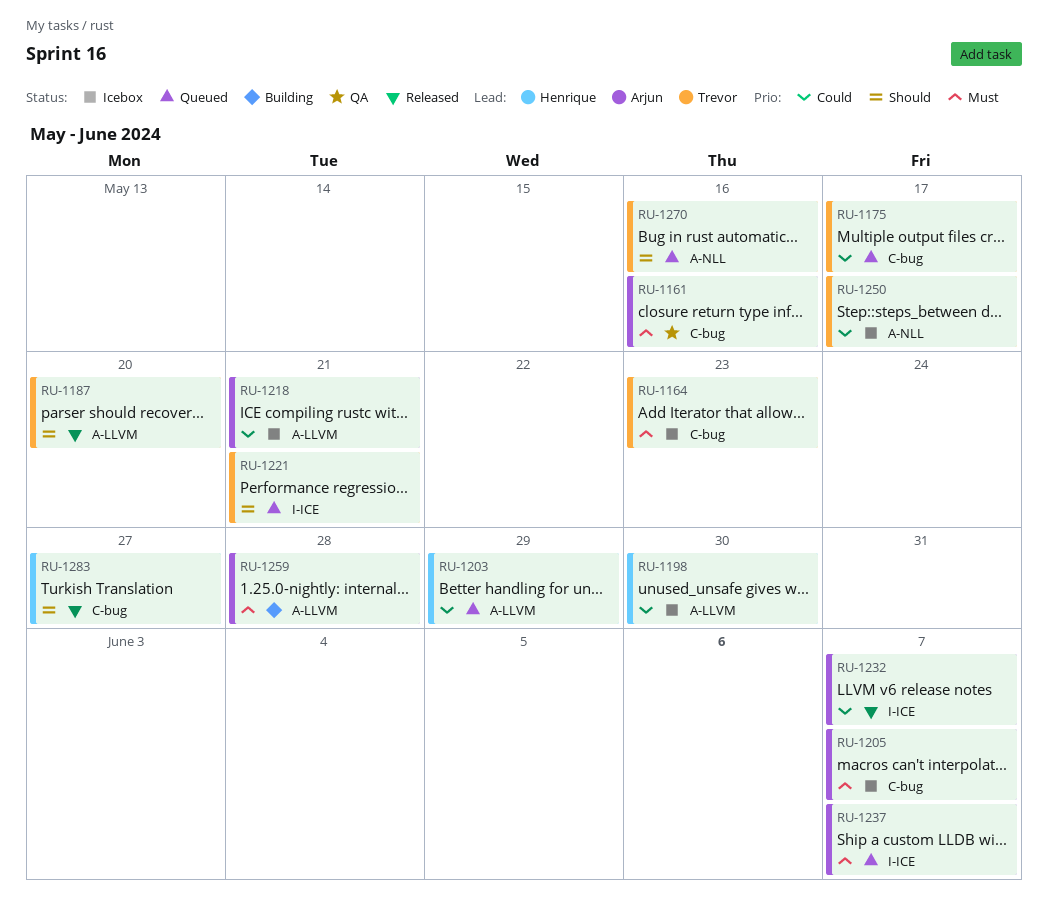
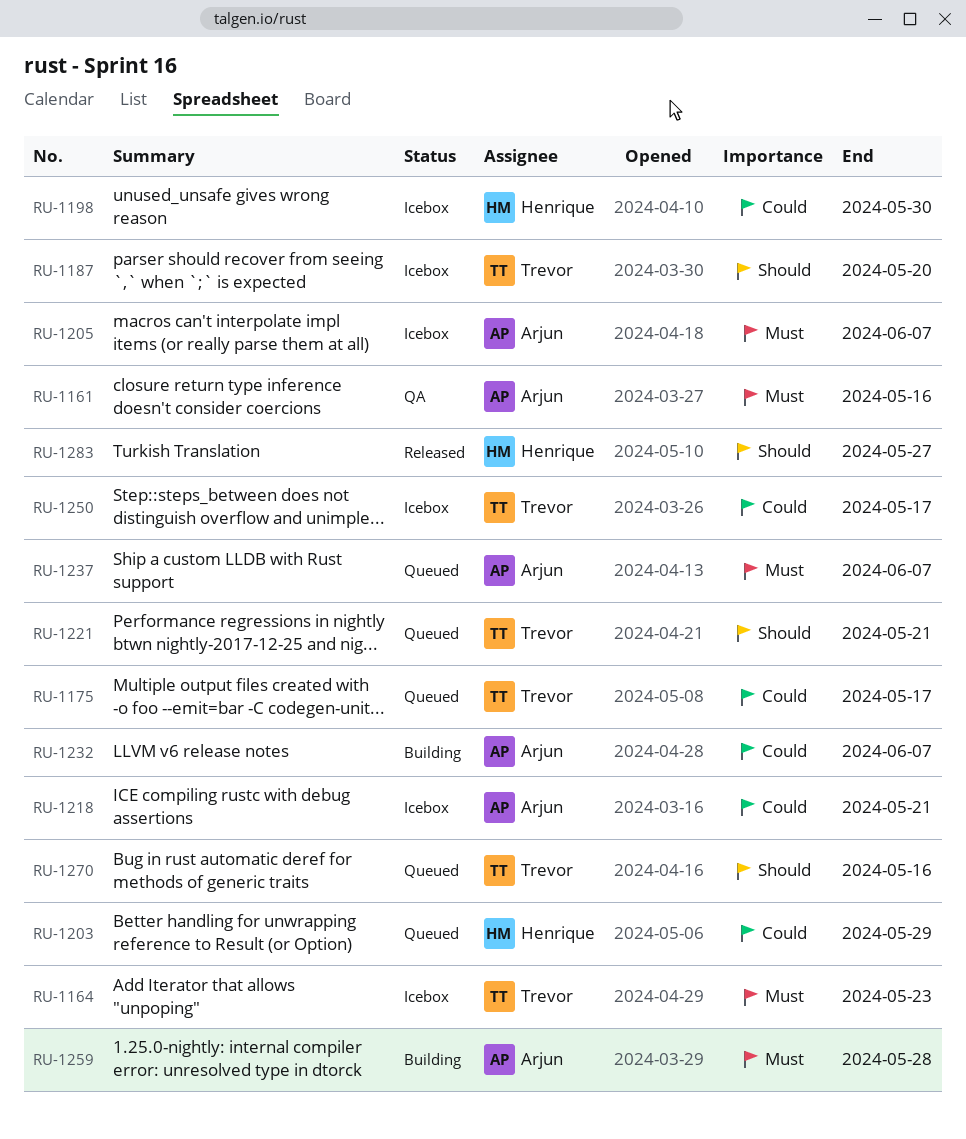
RU-1187, status: Released -> Icebox
RU-1232, status: Released -> Building

